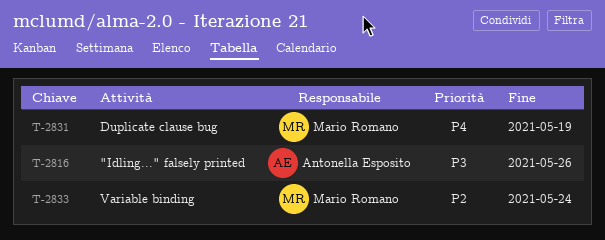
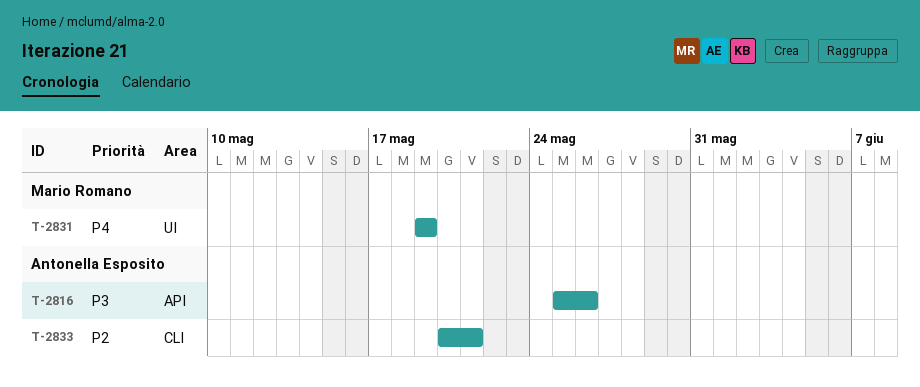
T-2833, owner: Mario Romano -> Antonella Esposito
T-2833, due: May 24 -> May 21

